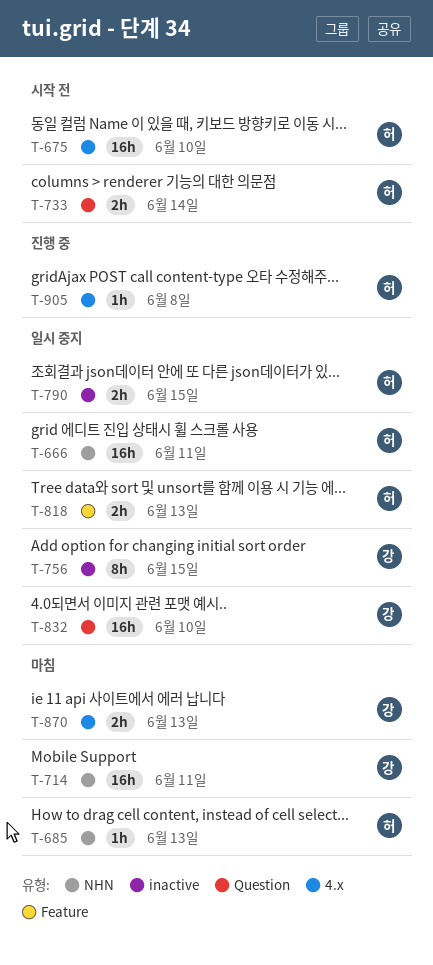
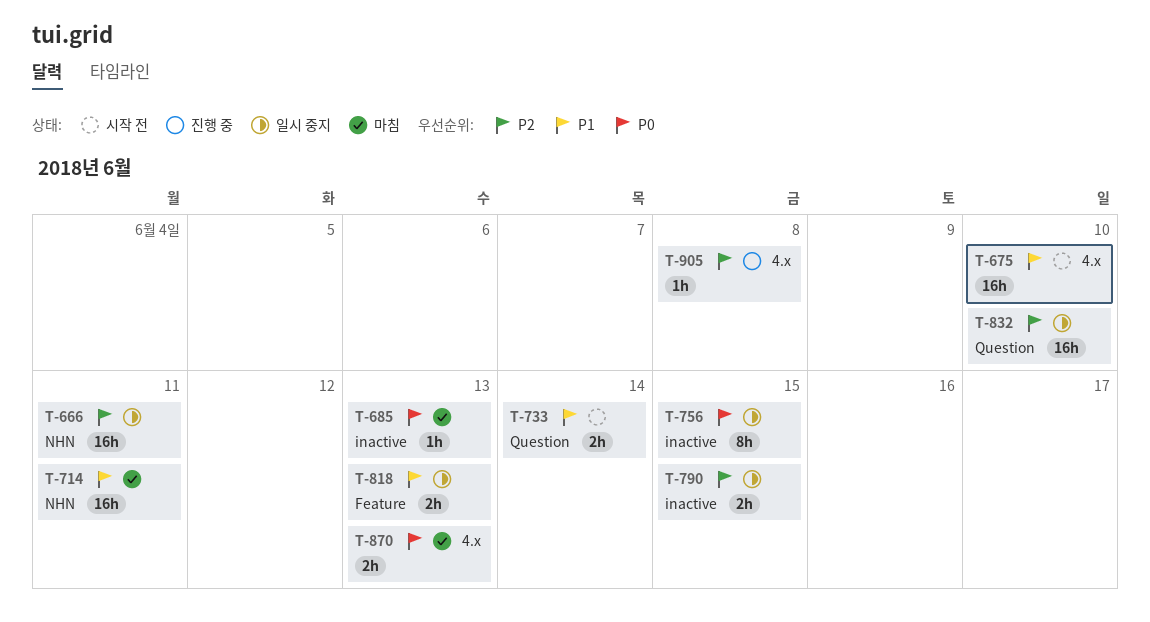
T-685, label: NHN -> inactive

